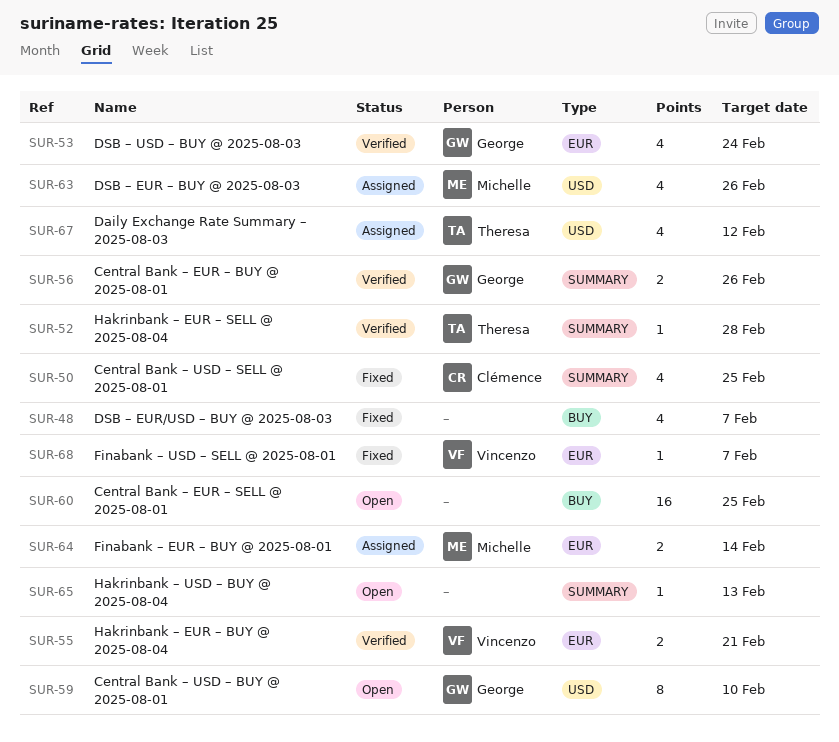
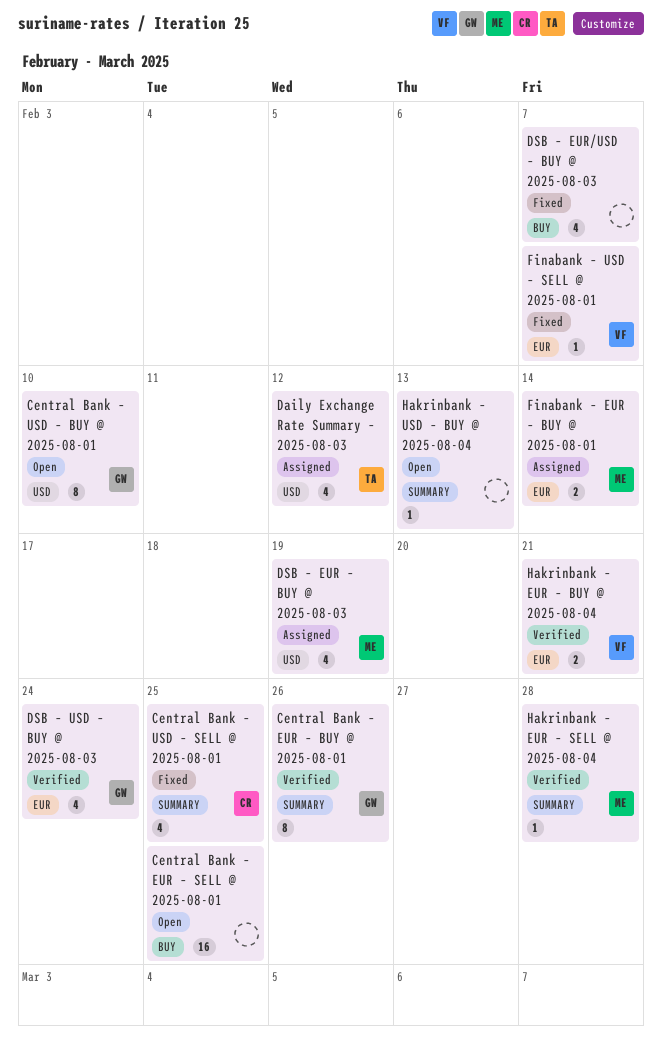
Central Bank – EUR – BUY @ 2025-08-01, estimate: 2 -> 8
DSB – EUR – BUY @ 2025-08-03, due: Feb 26 -> Feb 19
Hakrinbank – EUR – SELL @ 2025-08-04, owner: Theresa -> Michelle

